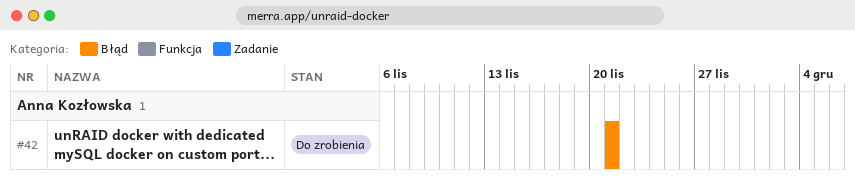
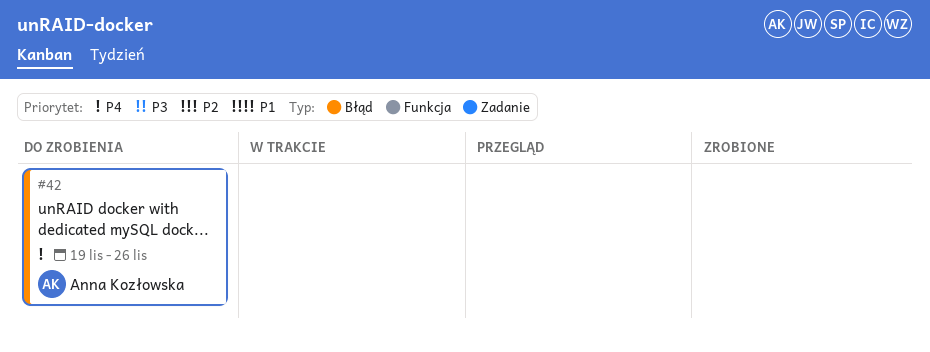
#42, start: Nov 21 -> Nov 19
#42, due: Nov 21 -> Nov 26

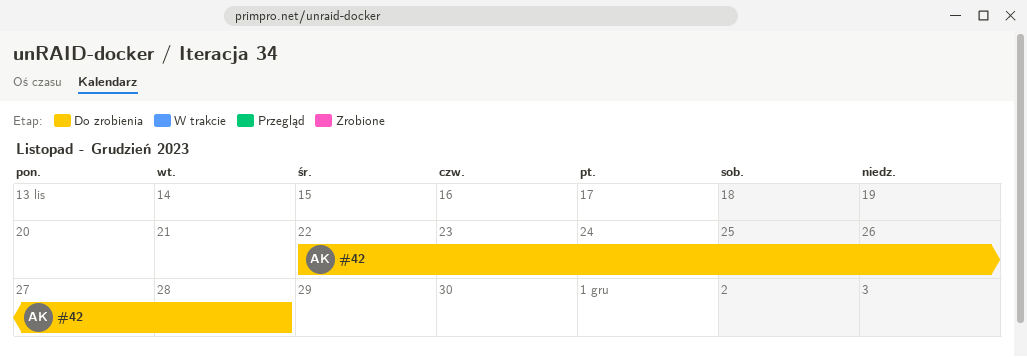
#42, start: Nov 19 -> Nov 22
#42, due: Nov 26 -> Nov 28

